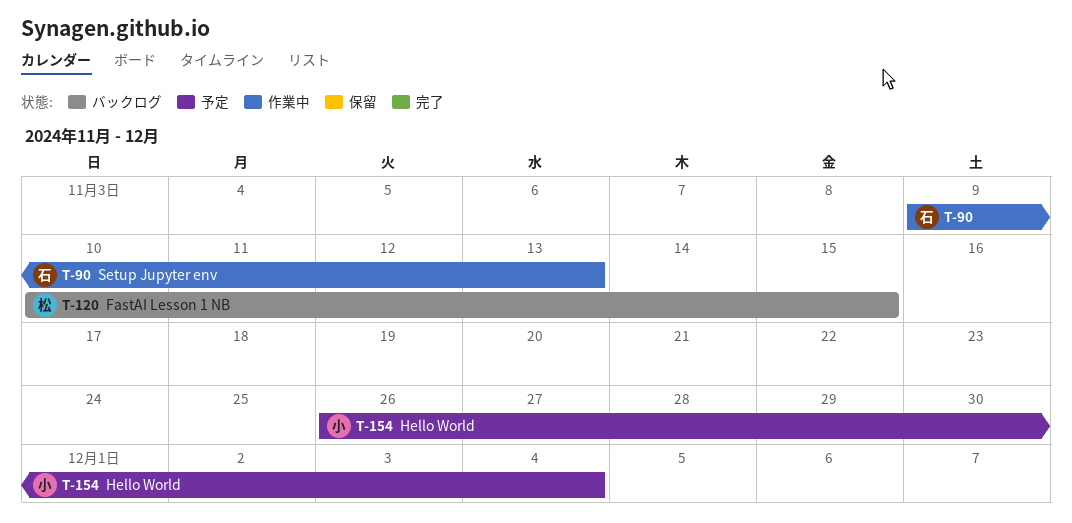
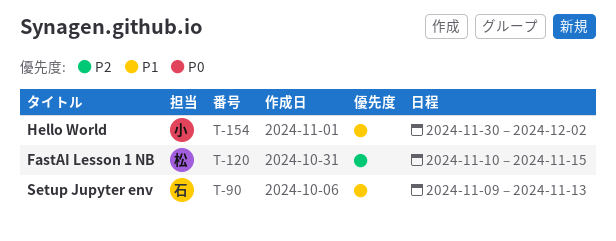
T-154, start: Nov 26 -> Nov 30
T-154, due: Dec 4 -> Dec 2

